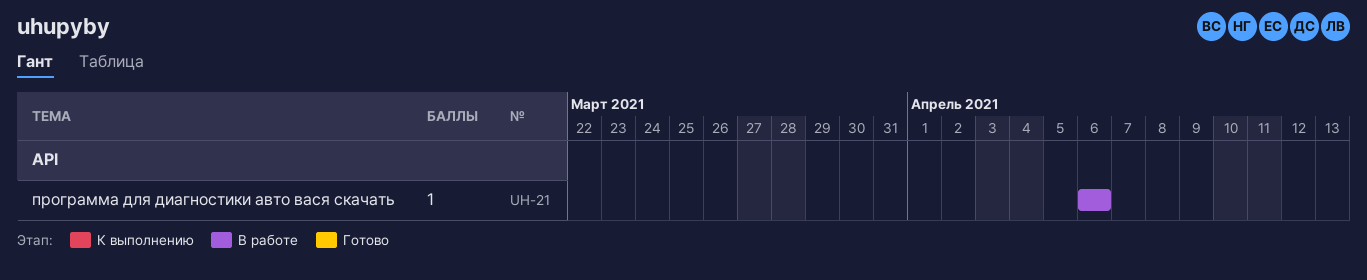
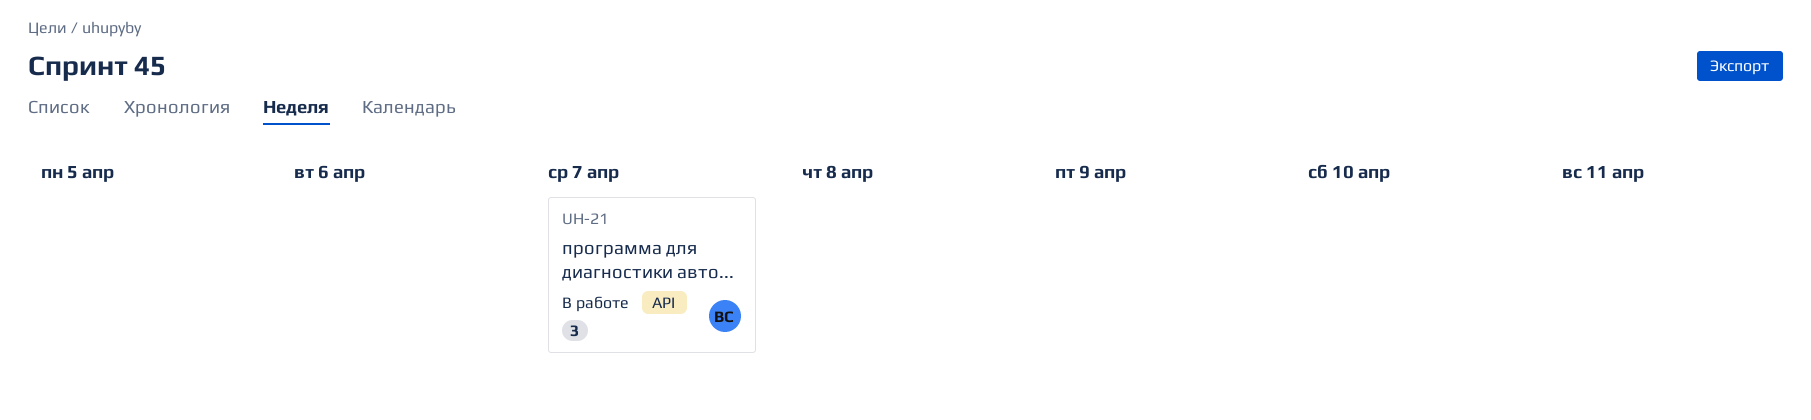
UH-21, estimate: 1 -> 3
UH-21, due: Apr 6 -> Apr 7

